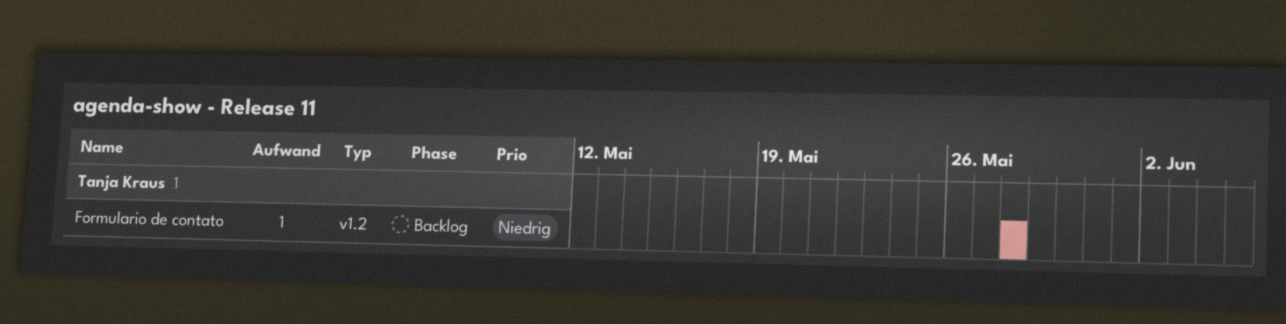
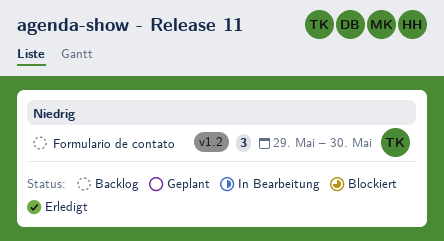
Formulario de contato, estimate: 1 -> 3
Formulario de contato, start: May 28 -> May 29
Formulario de contato, due: May 28 -> May 30

